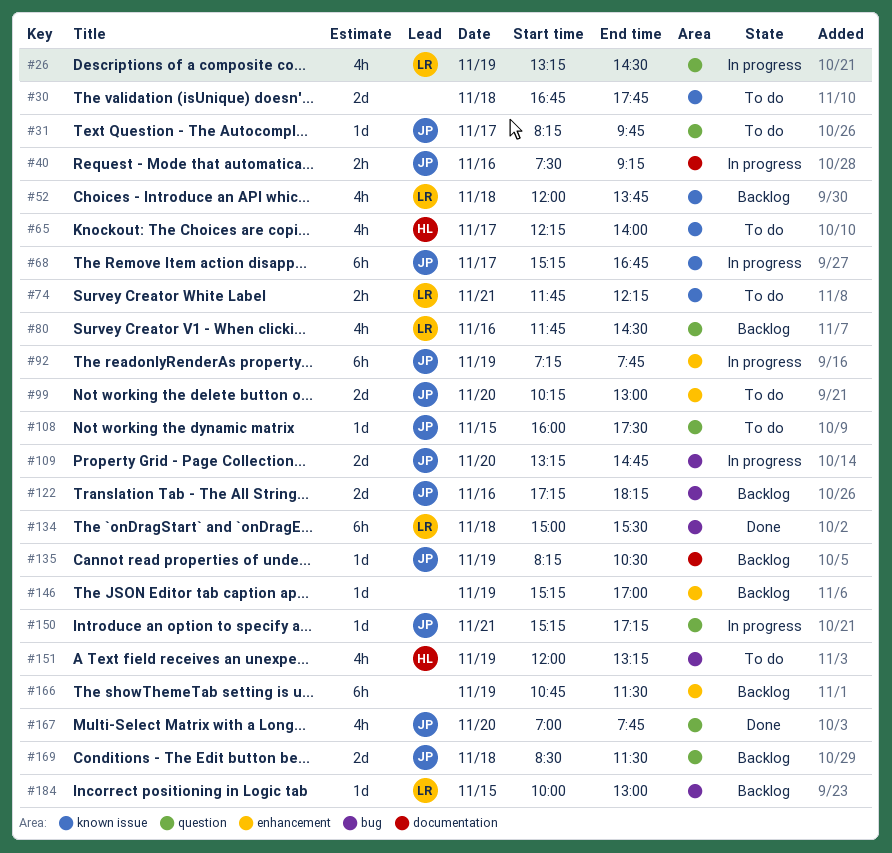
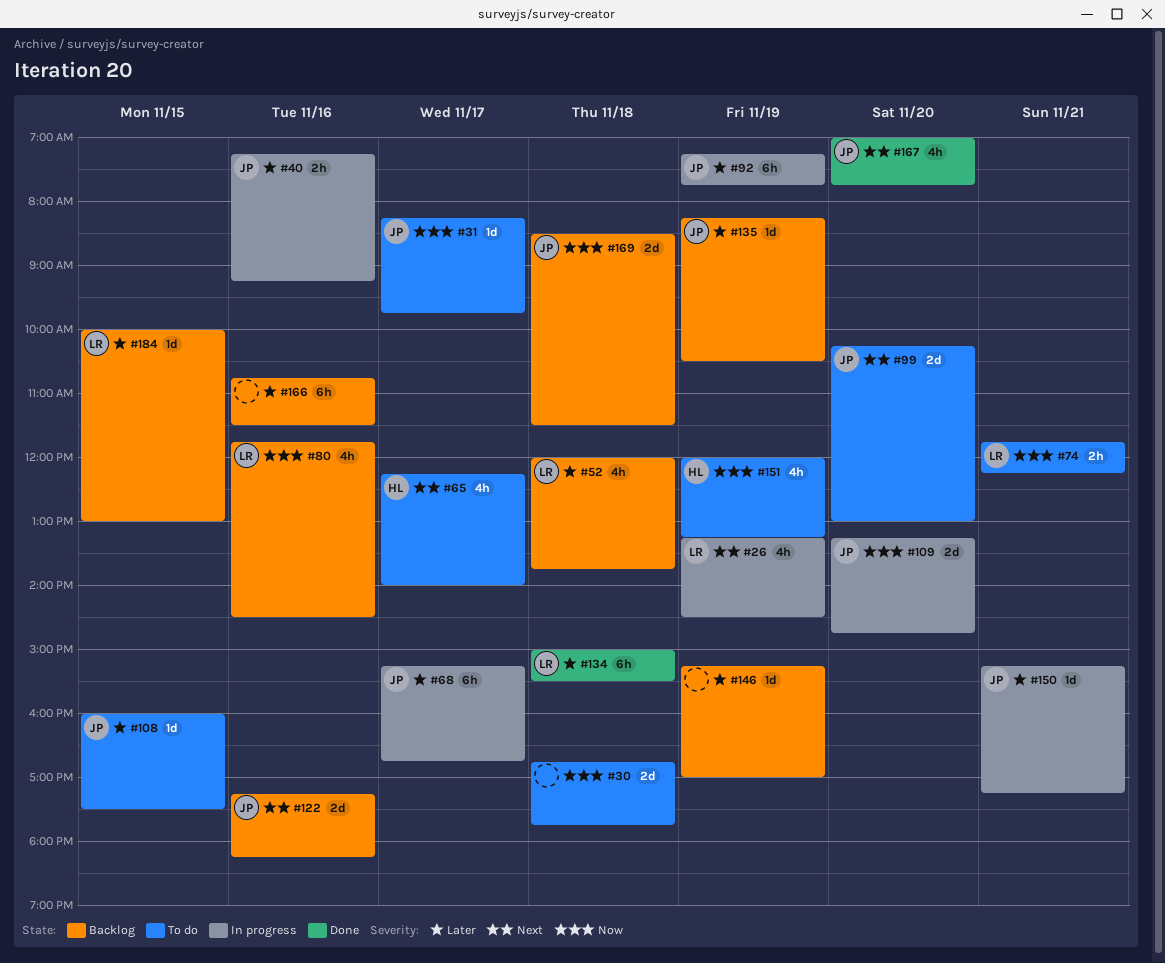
#40, begins: 07:30 -> 07:15
#166, day: Nov 19 -> Nov 16

